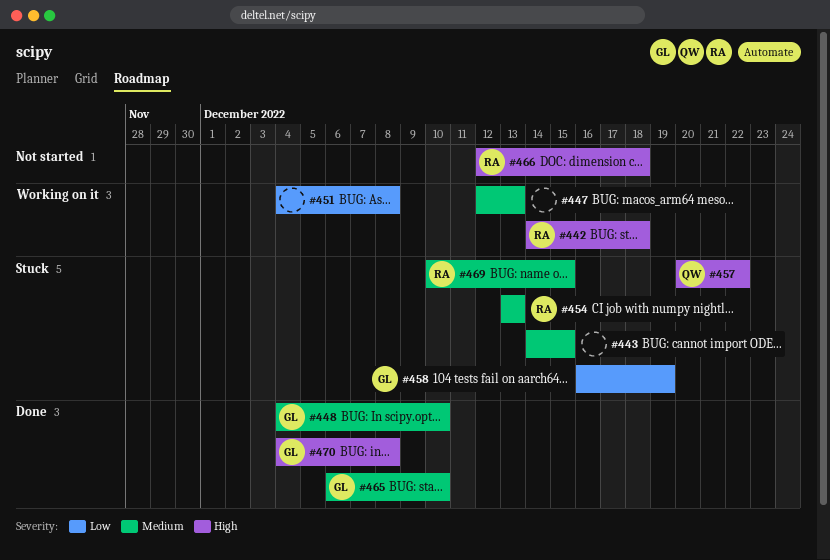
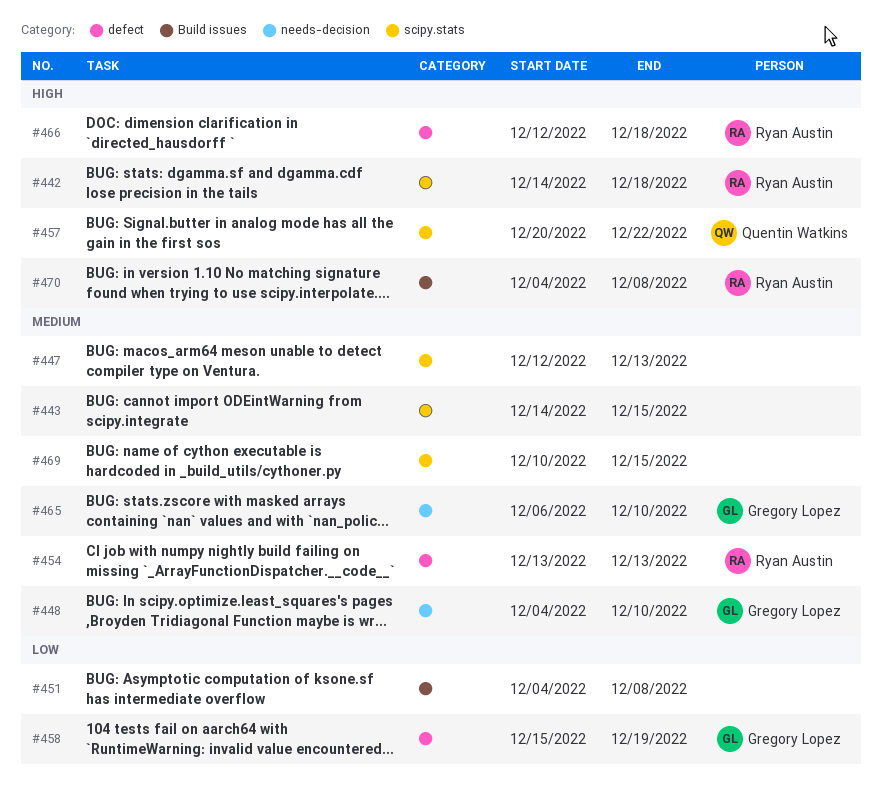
#458, start: Dec 16 -> Dec 15
#469, owner: Ryan Austin -> none
#470, owner: Gregory Lopez -> Ryan Austin

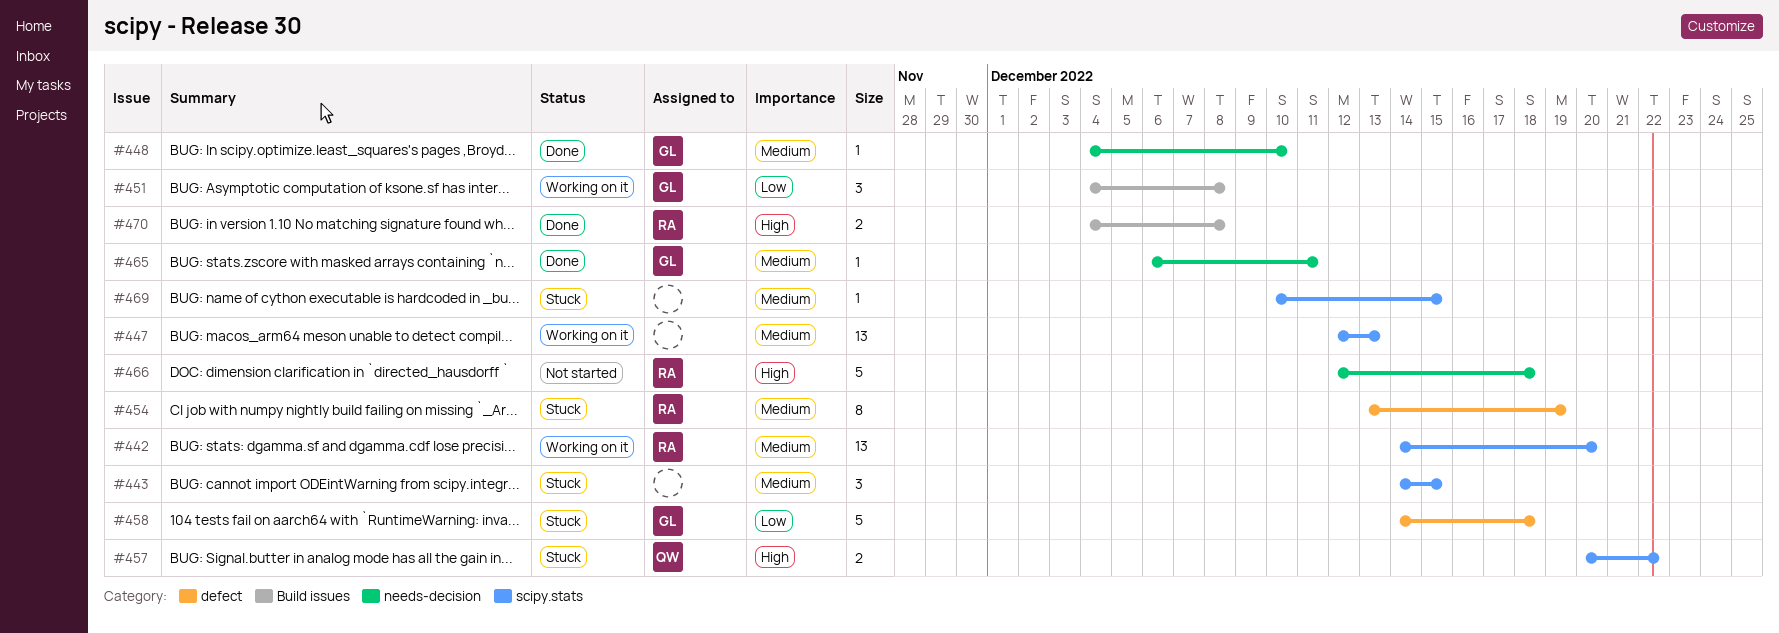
#442, priority: High -> Medium
#442, due: Dec 18 -> Dec 20
#451, owner: none -> Gregory Lopez
#454, due: Dec 13 -> Dec 19
#458, start: Dec 15 -> Dec 14
#458, due: Dec 19 -> Dec 18
#465, due: Dec 10 -> Dec 11
#466, label: defect -> needs-decision

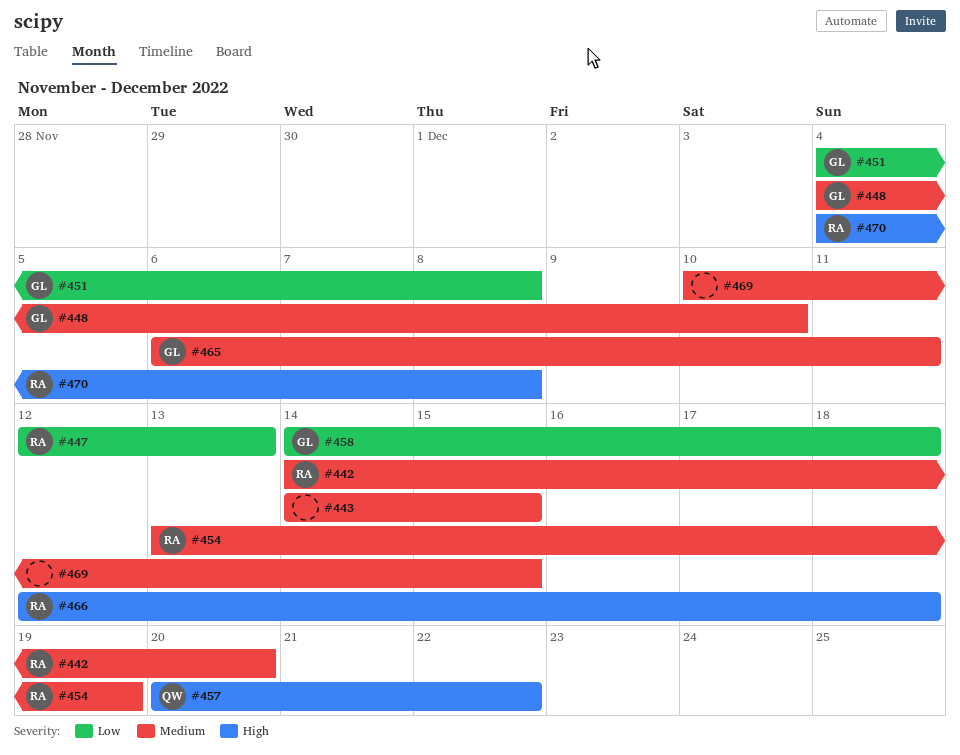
#447, owner: none -> RA
#447, priority: Medium -> Low

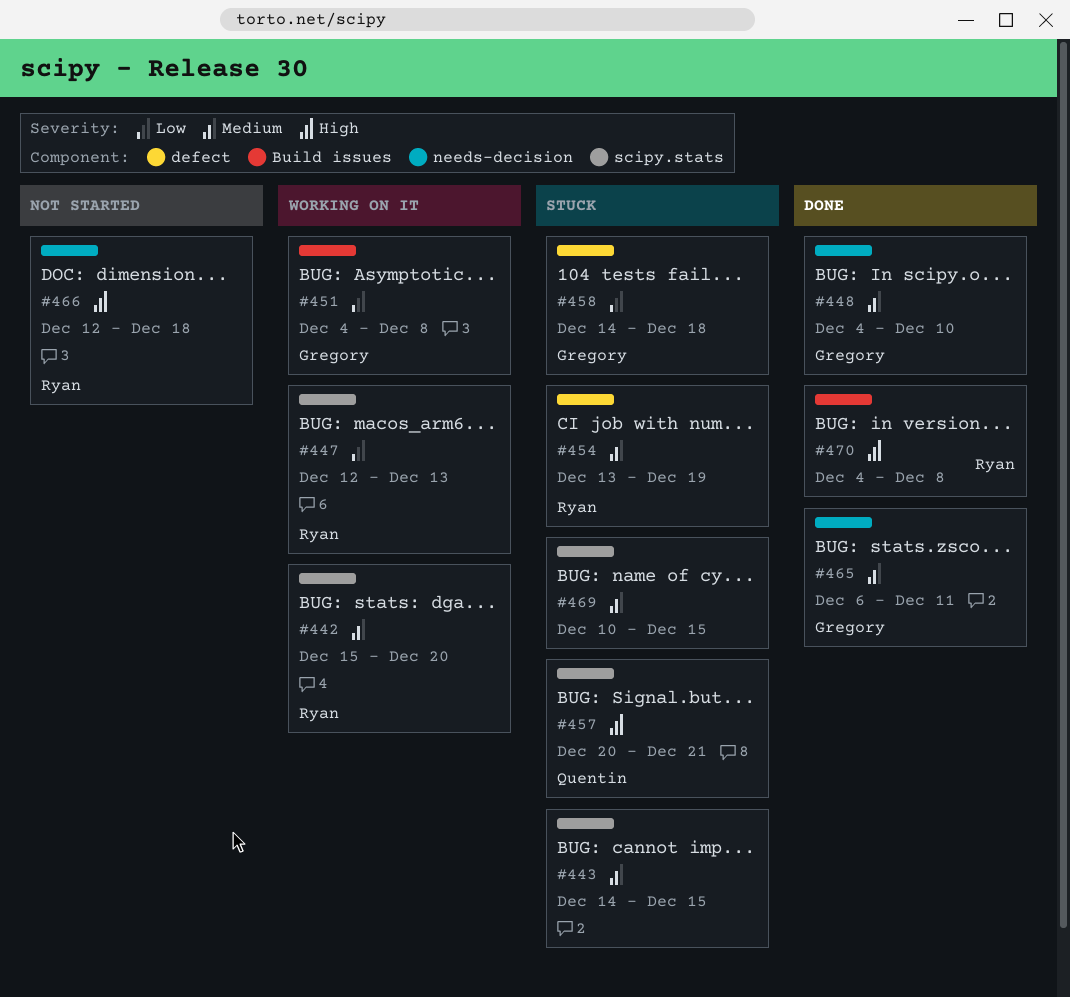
#442, start: Dec 14 -> Dec 15
#457, due: Dec 22 -> Dec 21

